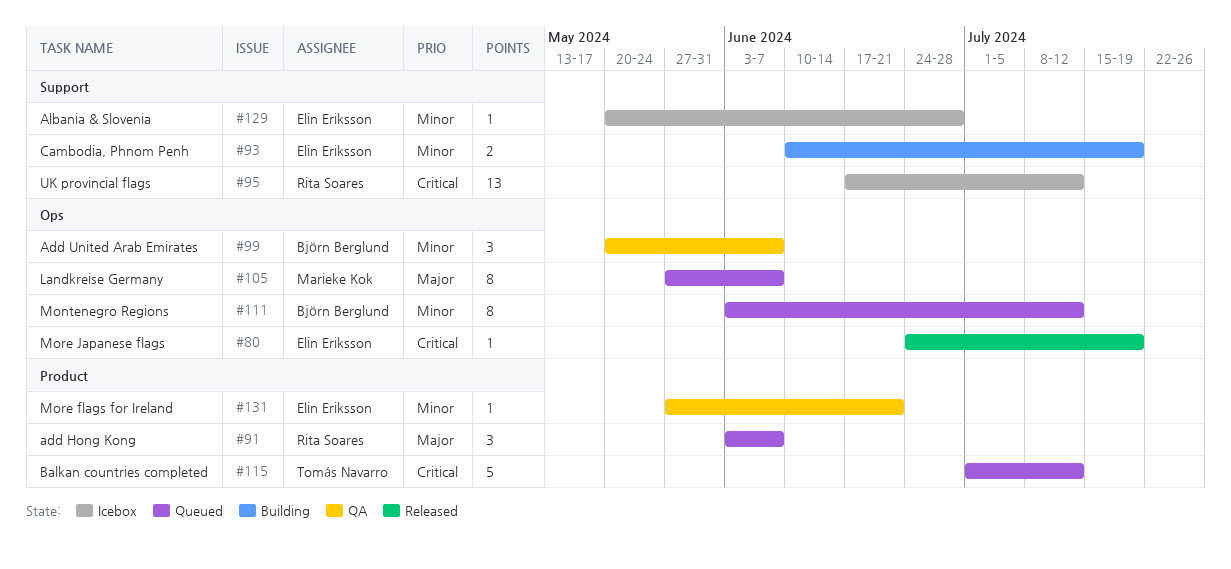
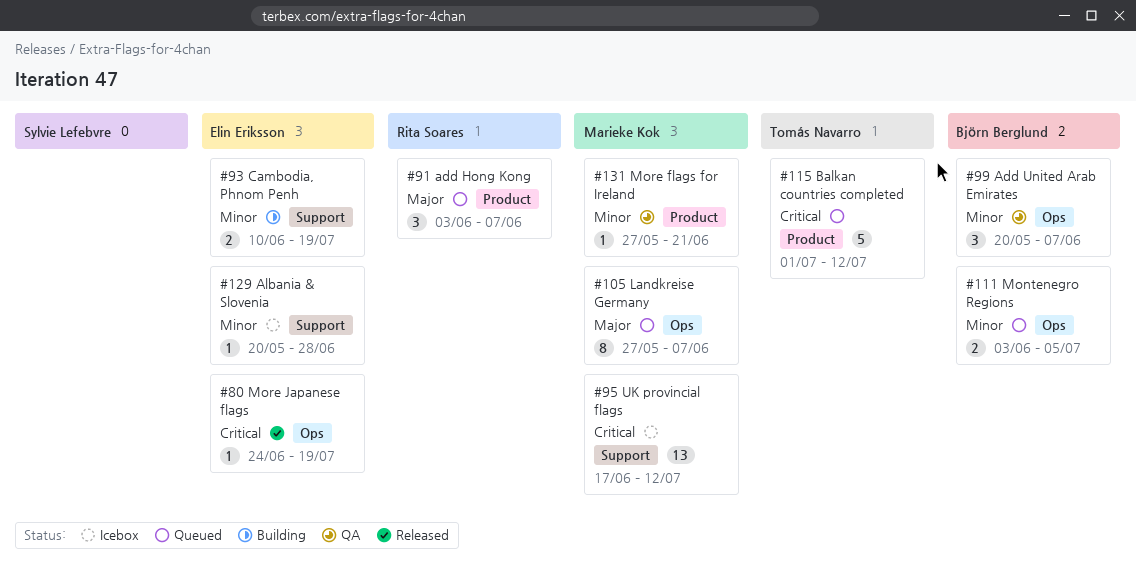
#95, owner: Rita Soares -> Marieke Kok
#111, estimate: 8 -> 2
#111, due: Jul 12 -> Jul 5
#131, owner: Elin Eriksson -> Marieke Kok

